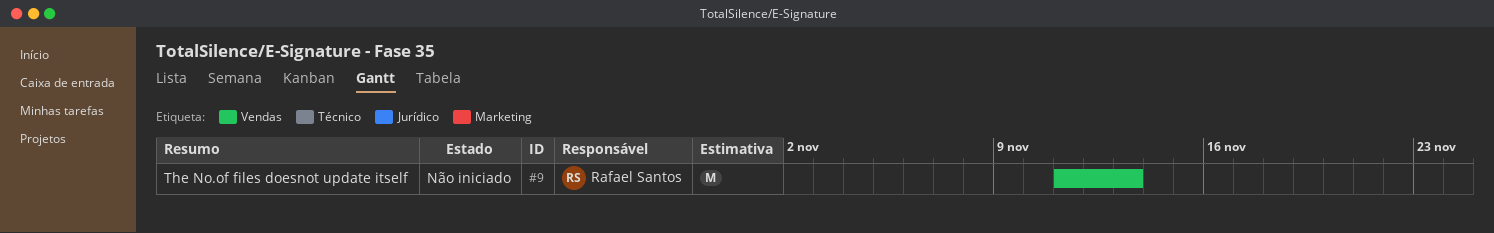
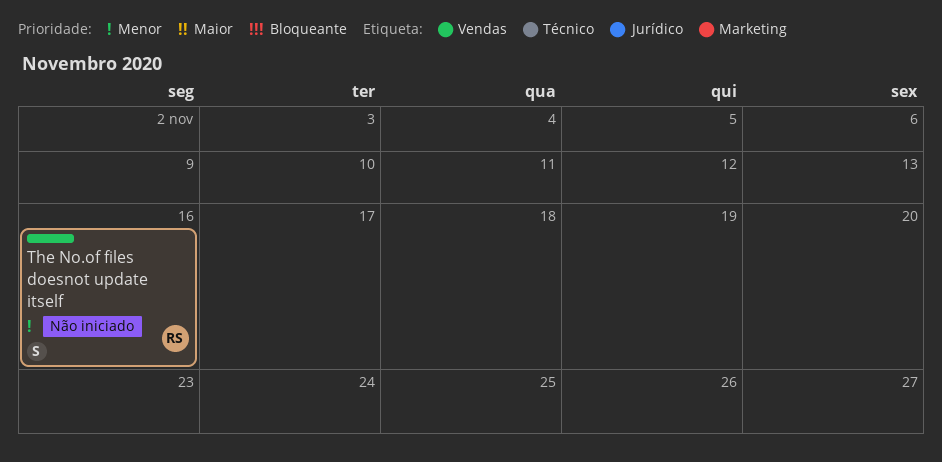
The No.of files doesnot update itself, estimate: M -> S
The No.of files doesnot update itself, due: Nov 13 -> Nov 16

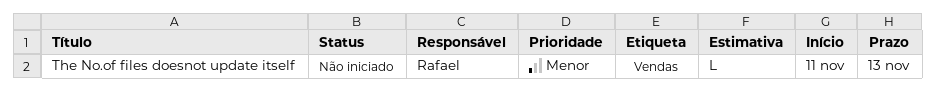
The No.of files doesnot update itself, estimate: S -> L
The No.of files doesnot update itself, due: Nov 16 -> Nov 13

